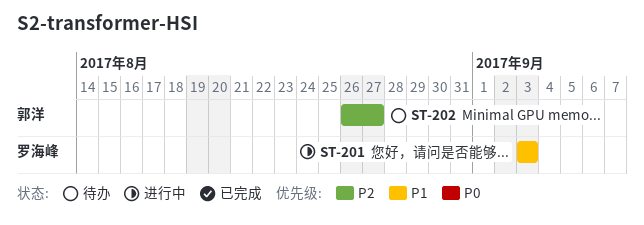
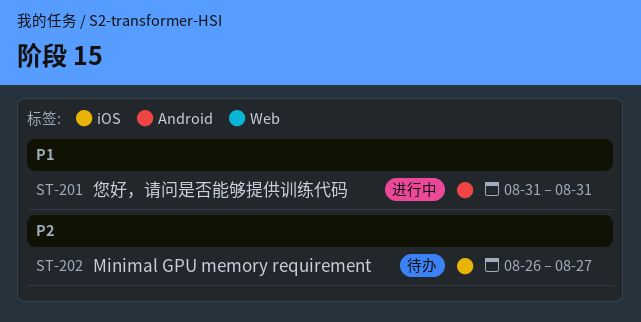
ST-201, start: Sep 3 -> Aug 31
ST-201, due: Sep 3 -> Aug 31

